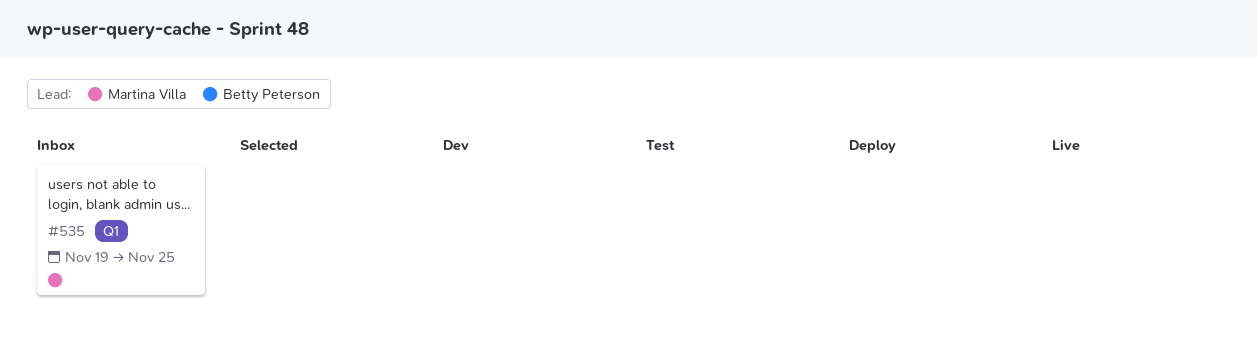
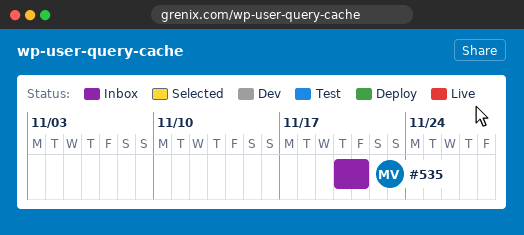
#535, start: Nov 19 -> Nov 20
#535, due: Nov 25 -> Nov 21

